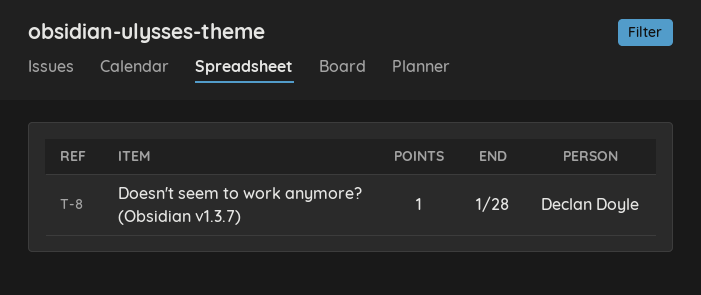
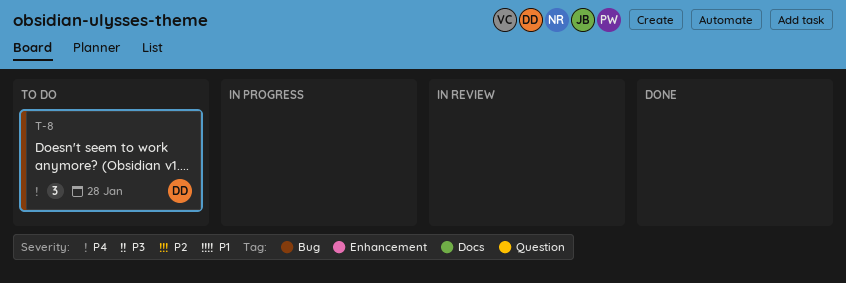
T-8, estimate: 1 -> 3

